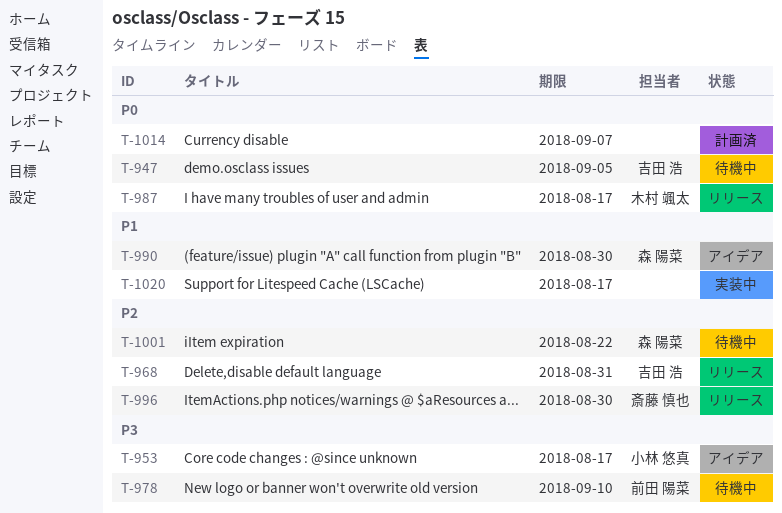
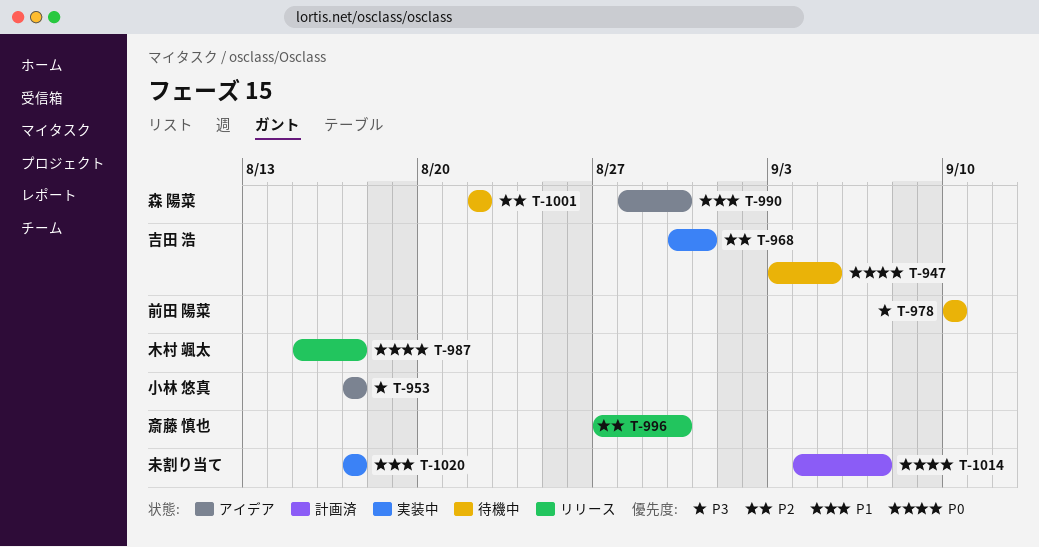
T-968, status: リリース -> 実装中

